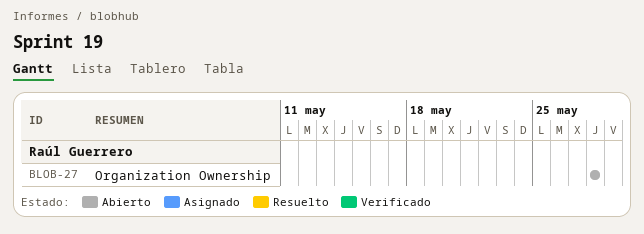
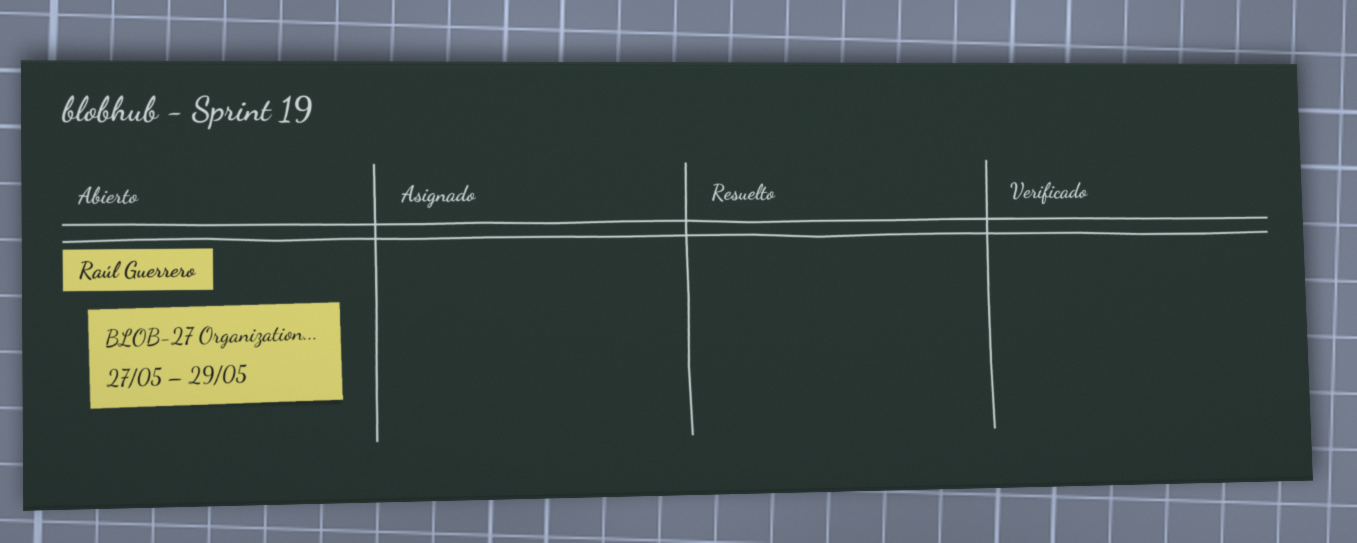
BLOB-27, start: May 28 -> May 27
BLOB-27, due: May 28 -> May 29

